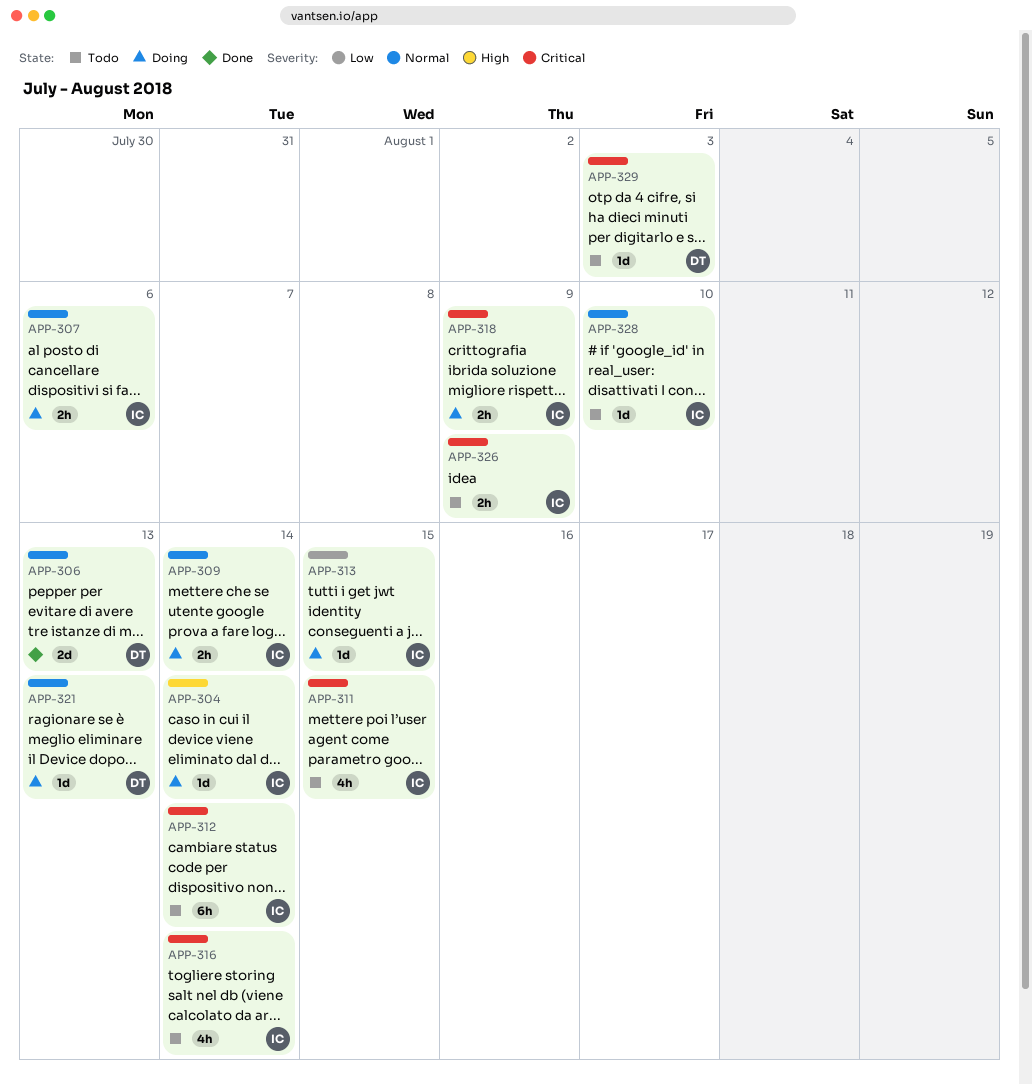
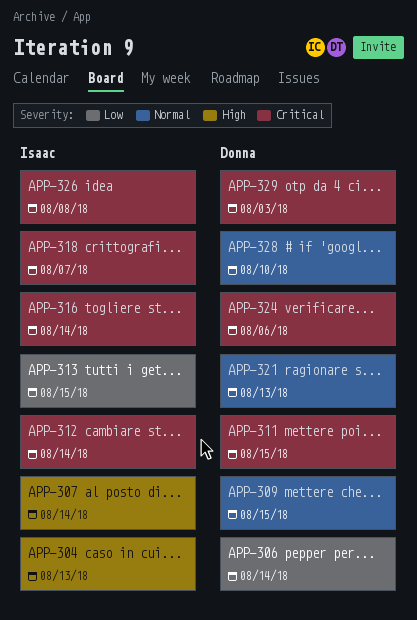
APP-304, due: Aug 14 -> Aug 13
APP-306, priority: Normal -> Low
APP-306, due: Aug 13 -> Aug 14
APP-307, priority: Normal -> High
APP-307, due: Aug 6 -> Aug 14
APP-309, owner: Isaac -> Donna
APP-309, due: Aug 14 -> Aug 15
APP-311, owner: Isaac -> Donna
APP-318, due: Aug 9 -> Aug 7
APP-324: none -> present
APP-326, due: Aug 9 -> Aug 8
APP-328, owner: Isaac -> Donna

